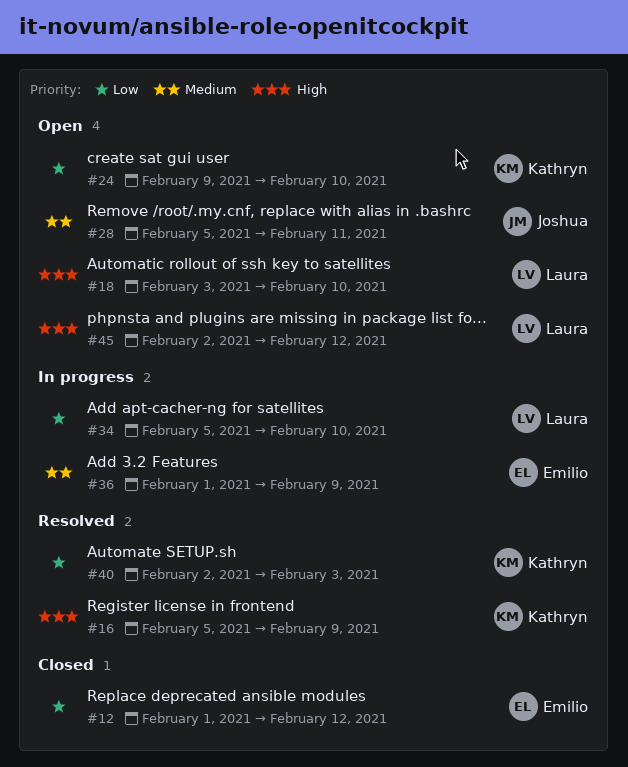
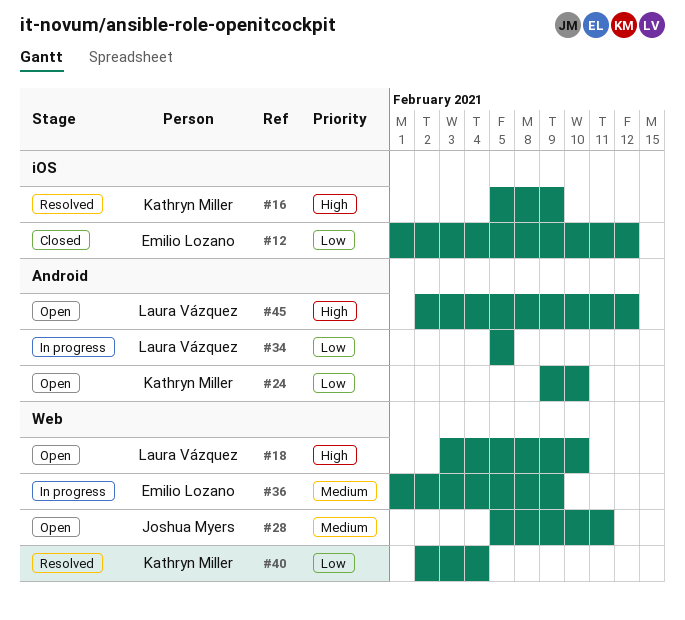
#34, due: Feb 10 -> Feb 5
#40, due: Feb 3 -> Feb 4

